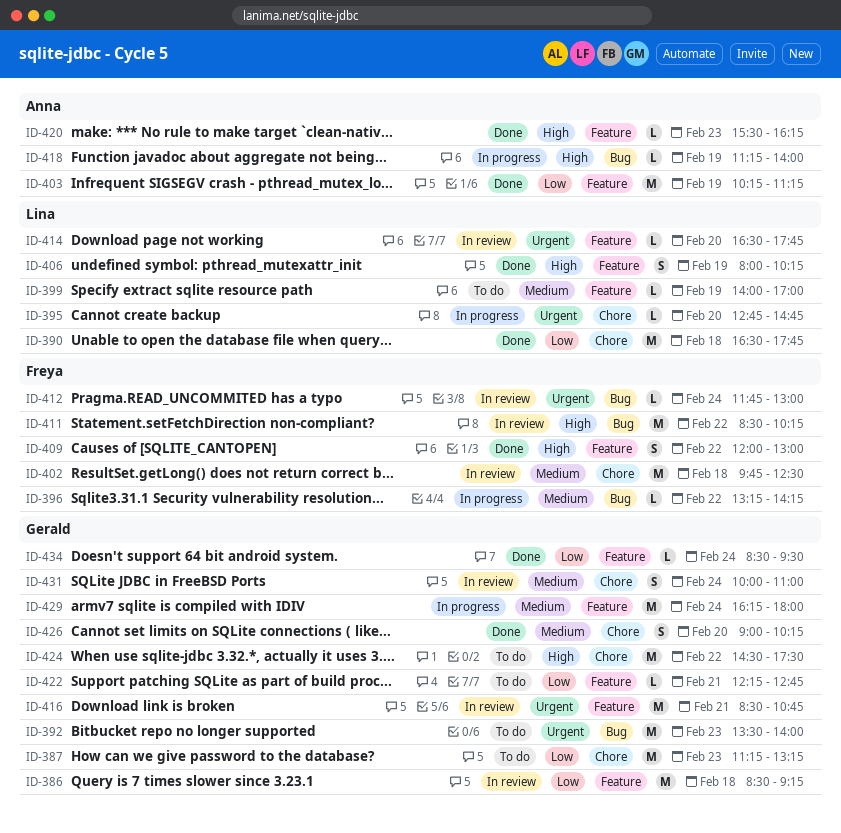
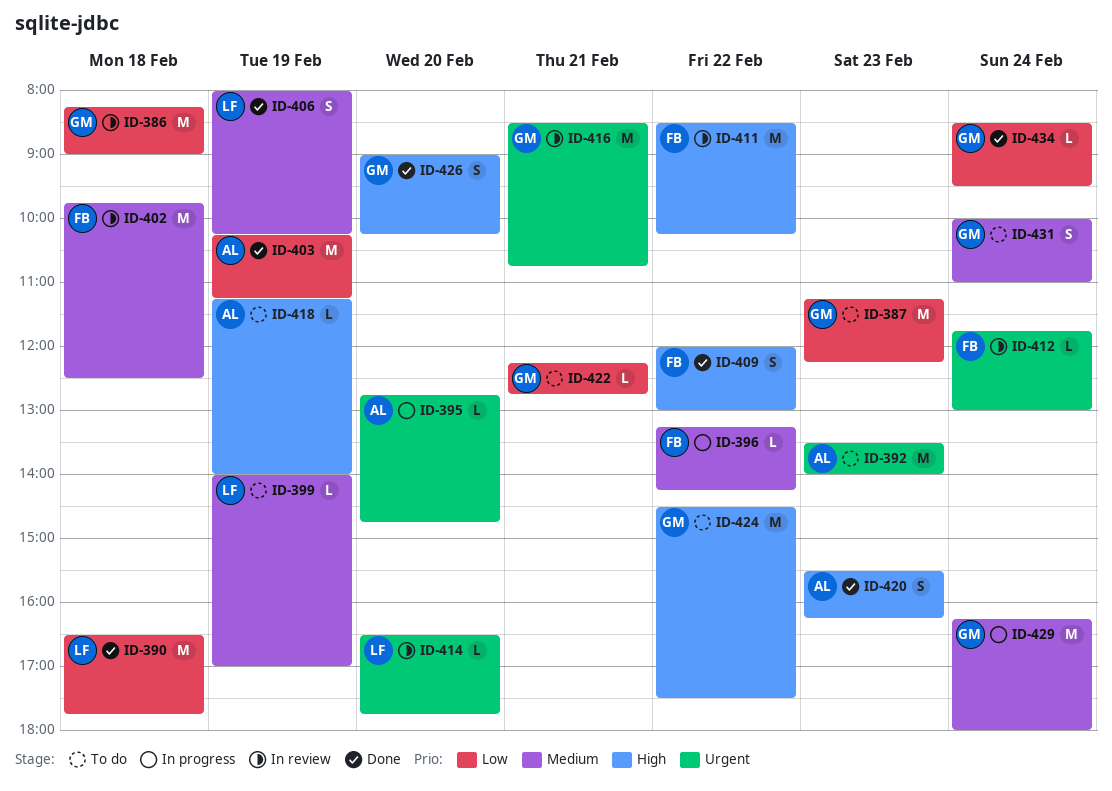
ID-386, begins: 08:30 -> 08:15
ID-386, ends: 09:15 -> 09:00
ID-387, ends: 13:15 -> 12:15
ID-392, owner: Gerald -> Anna
ID-395, owner: Lina -> Anna
ID-406, priority: High -> Medium
ID-418, status: In progress -> To do
ID-420, estimate: L -> S
ID-426, priority: Medium -> High
ID-431, status: In review -> To do

